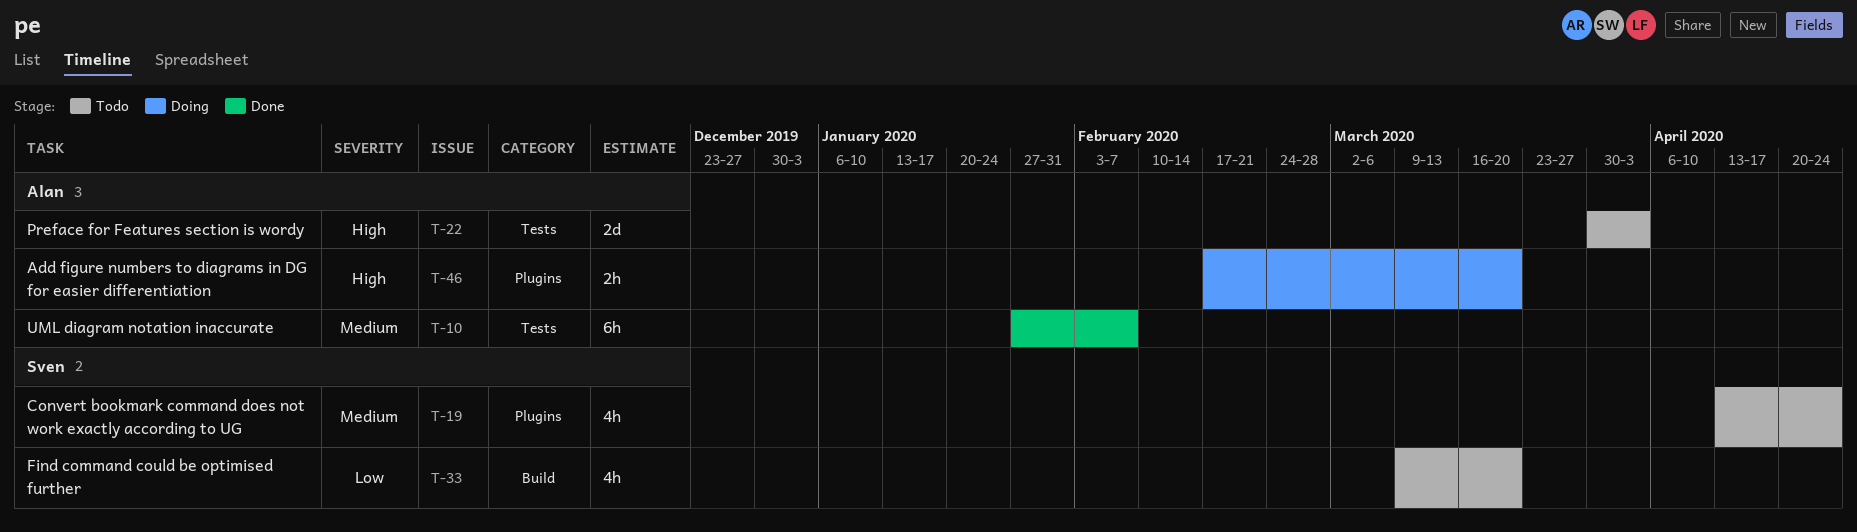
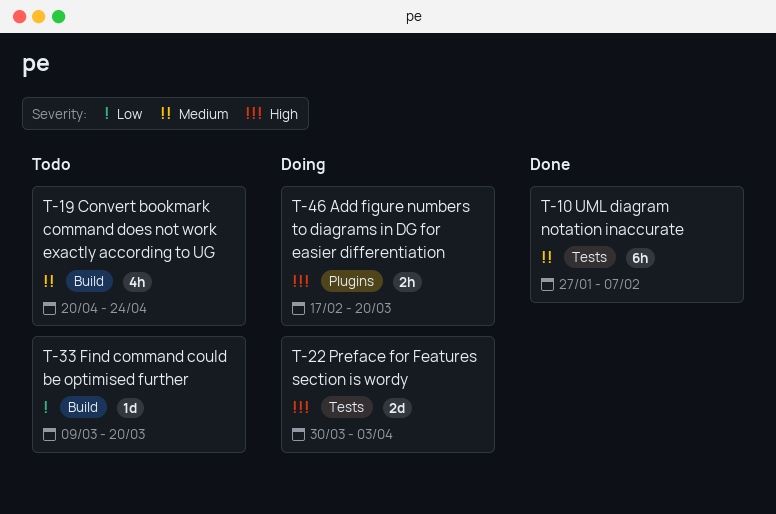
T-19, label: Plugins -> Build
T-19, start: Apr 13 -> Apr 20
T-22, status: Todo -> Doing
T-33, estimate: 4h -> 1d

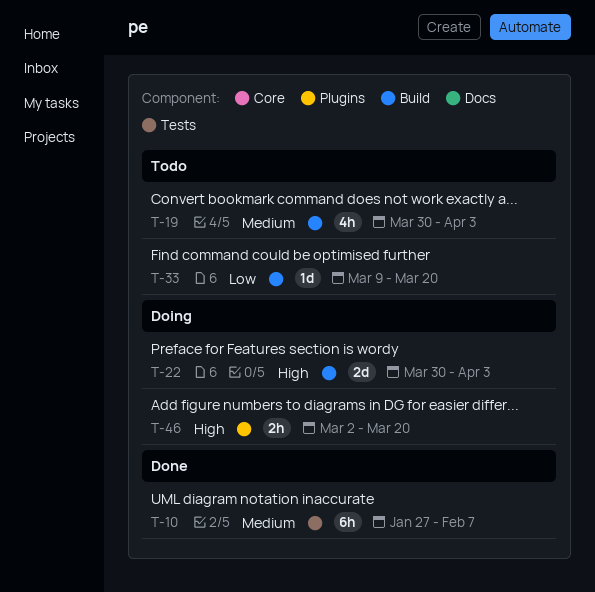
T-19, start: Apr 20 -> Mar 30
T-19, due: Apr 24 -> Apr 3
T-22, label: Tests -> Build
T-46, start: Feb 17 -> Mar 2

